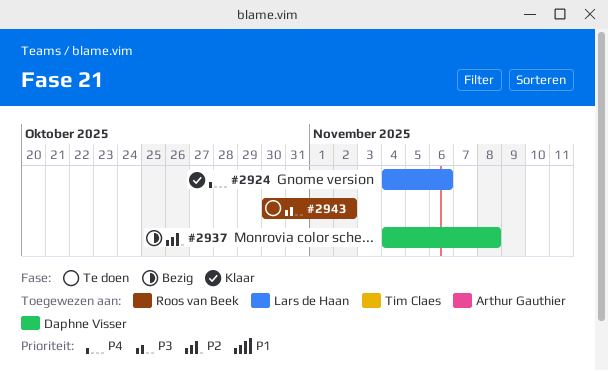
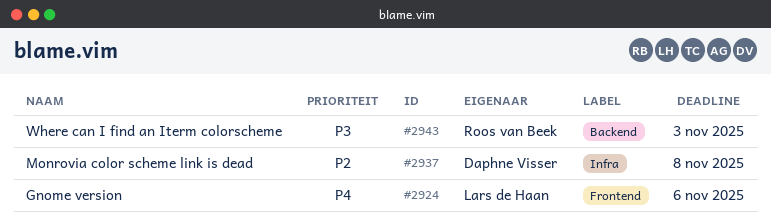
#2943, due: Nov 2 -> Nov 3

